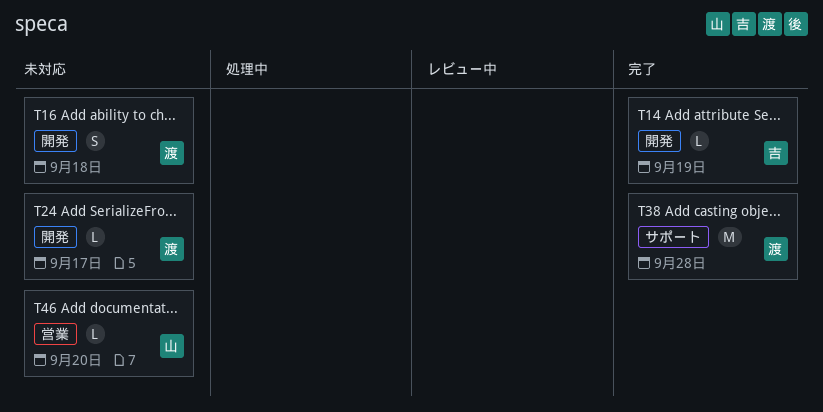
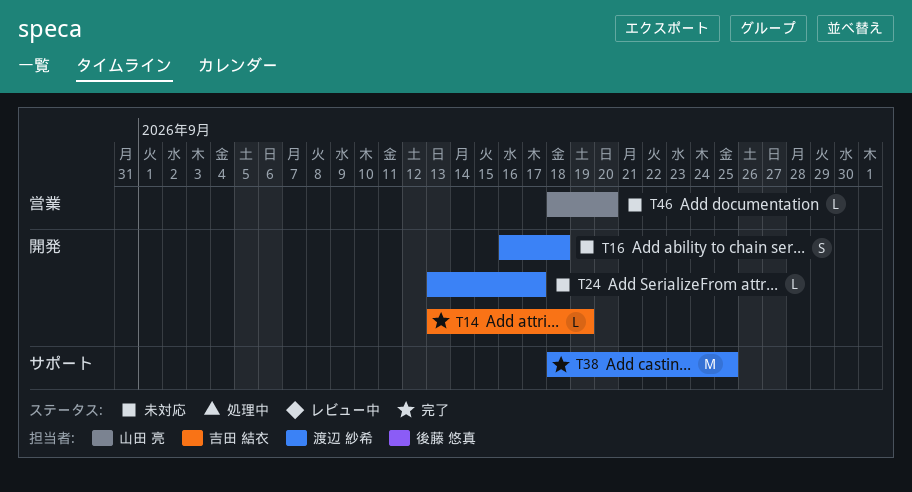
T38, due: Sep 28 -> Sep 25

